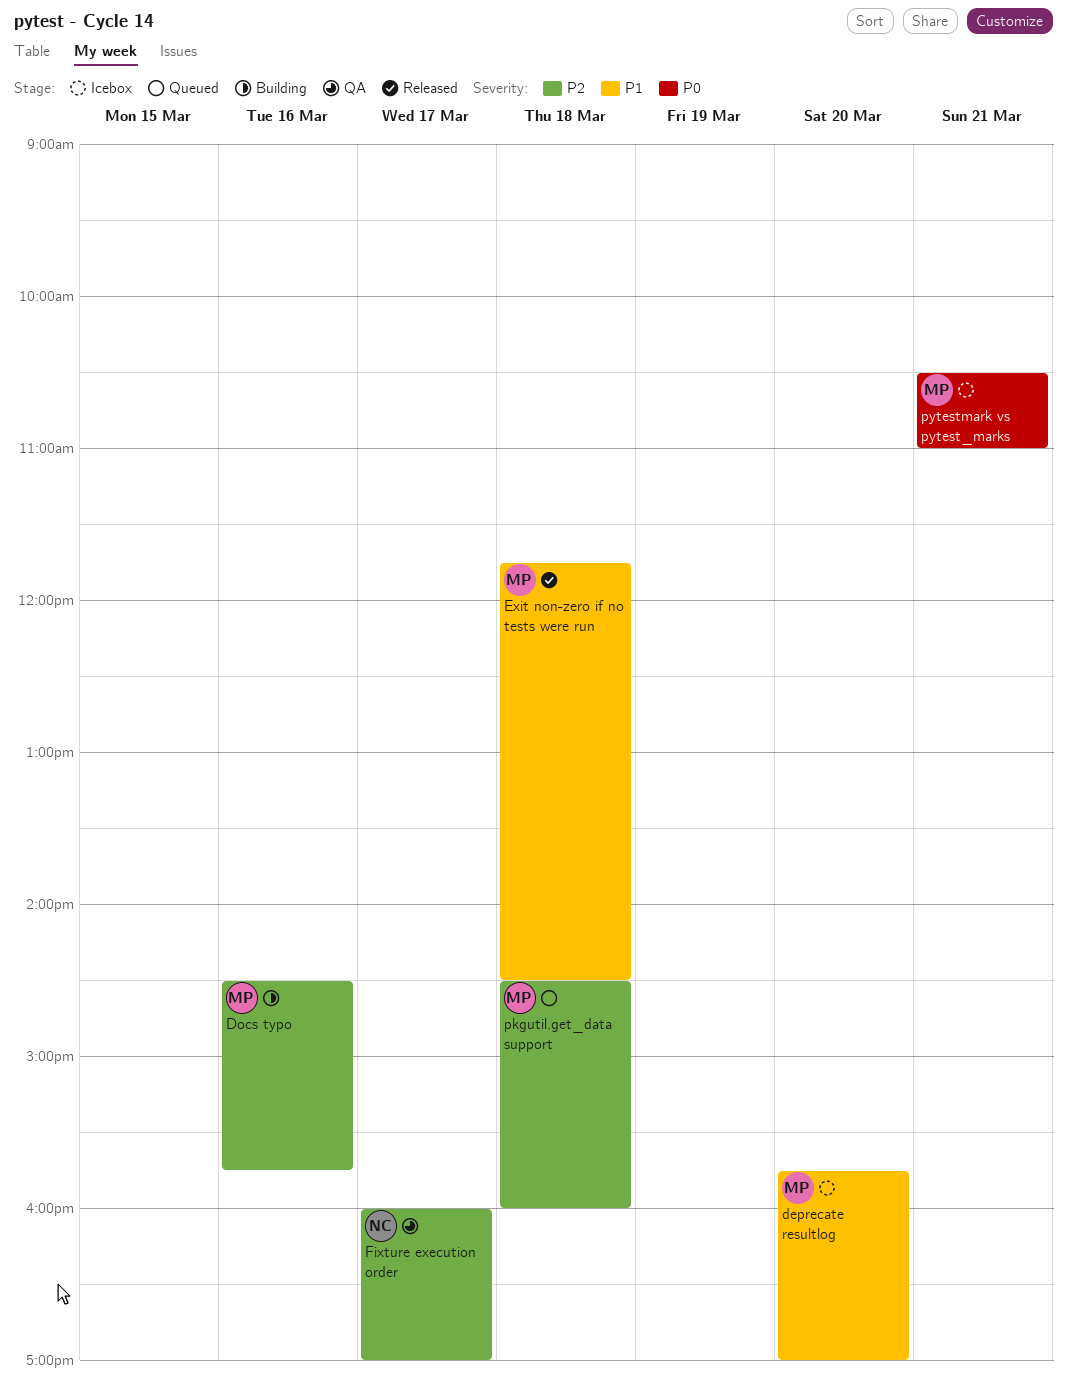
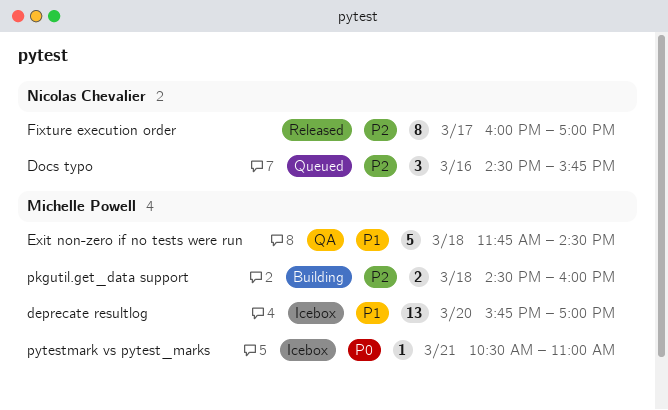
Docs typo, status: Building -> Queued
Docs typo, owner: Michelle Powell -> Nicolas Chevalier
Exit non-zero if no tests were run, status: Released -> QA
Fixture execution order, status: QA -> Released
pkgutil.get_data support, status: Queued -> Building

